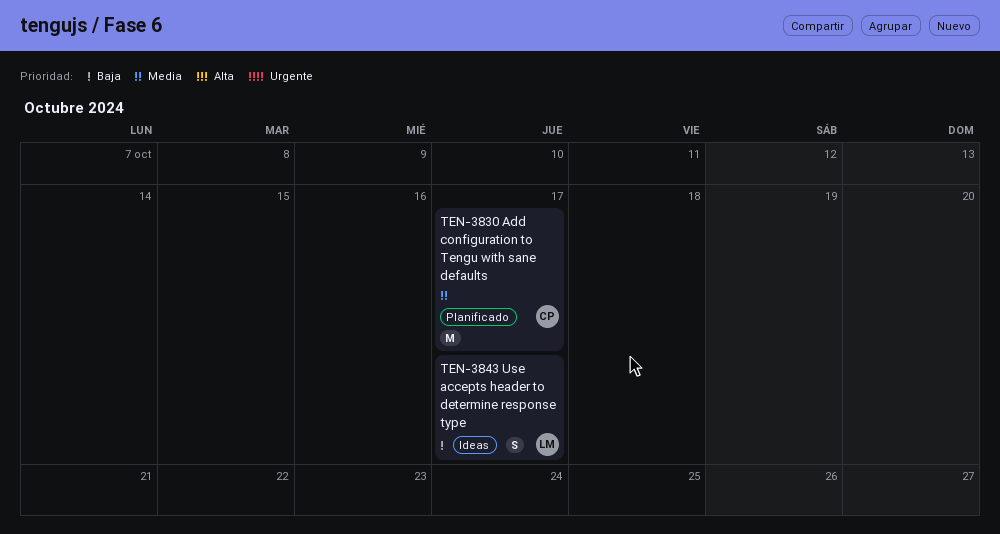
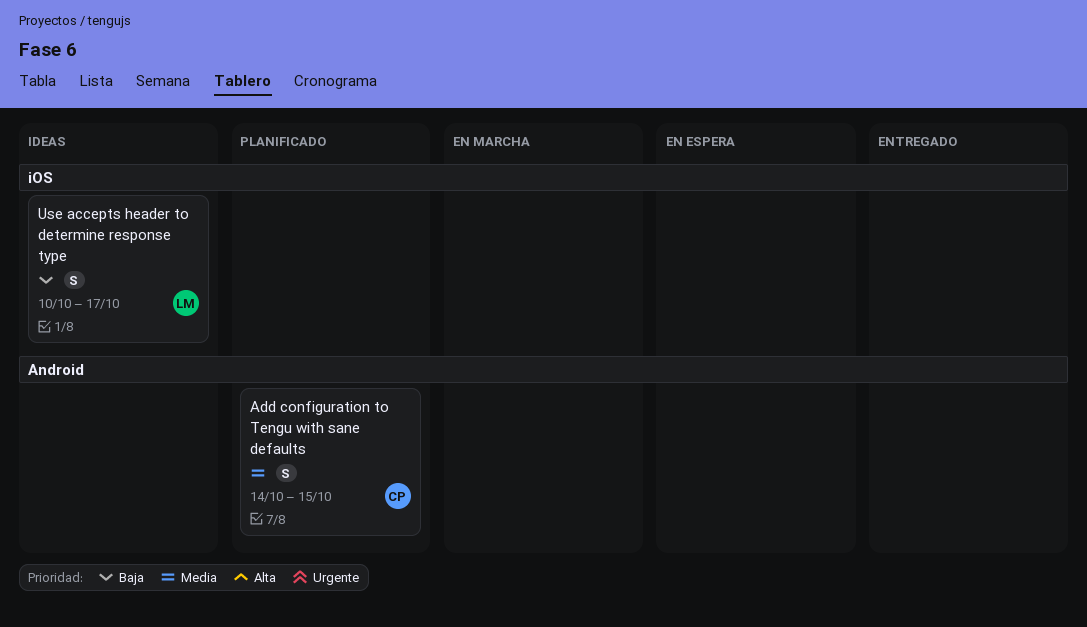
Add configuration to Tengu with sane defaults, estimate: M -> S
Add configuration to Tengu with sane defaults, due: Oct 17 -> Oct 15

